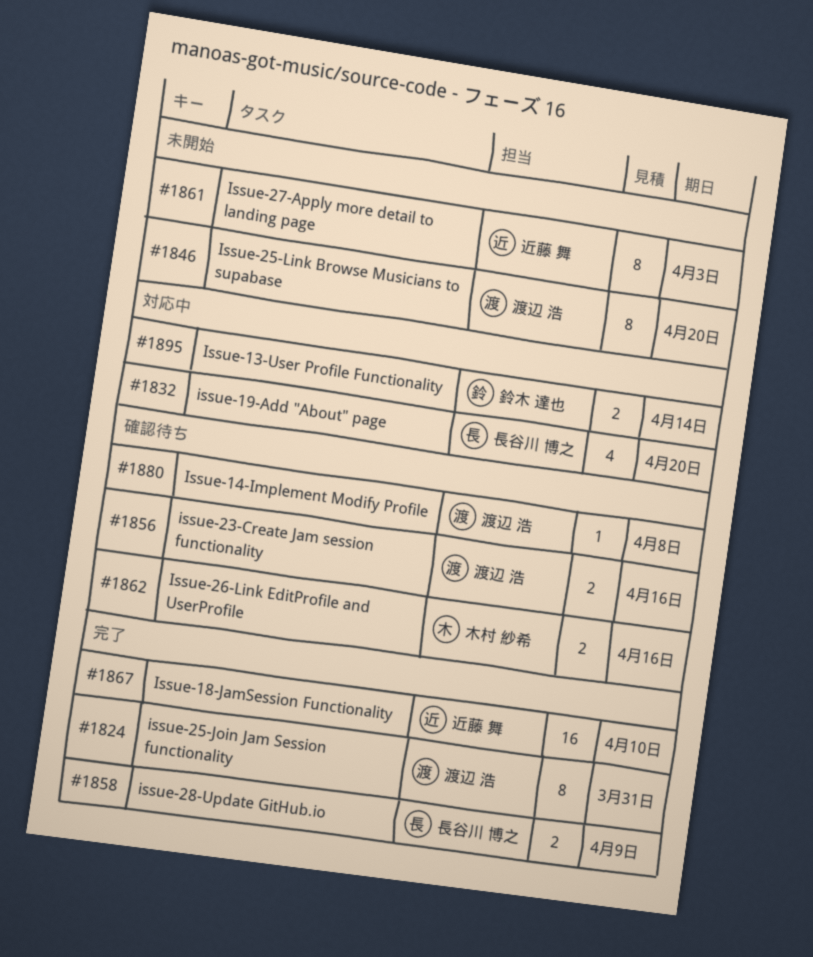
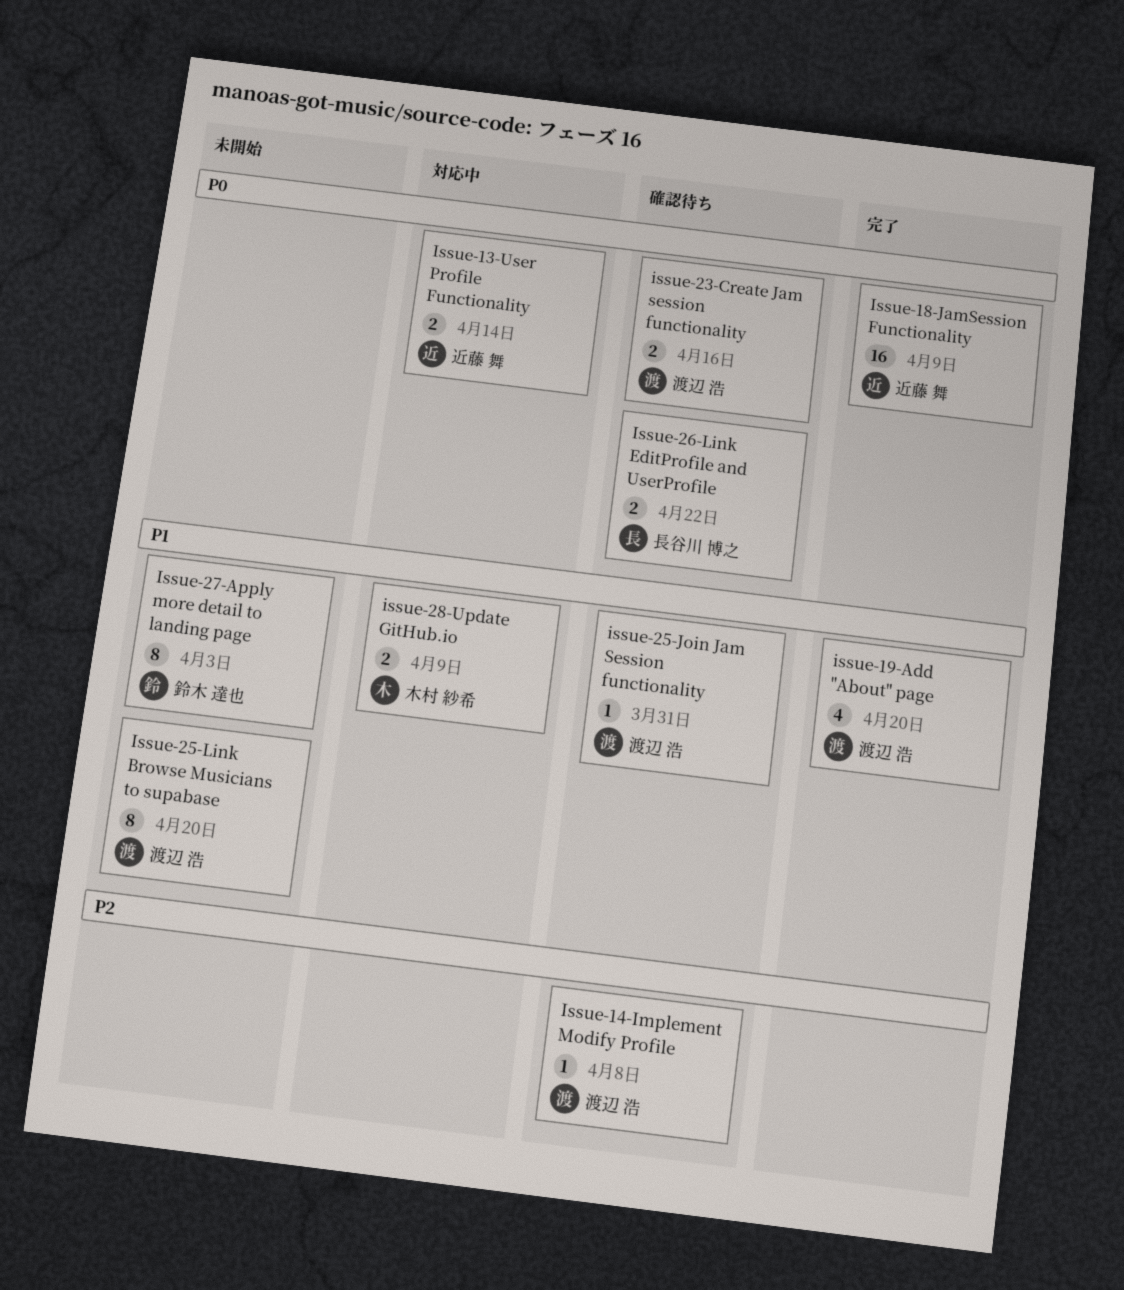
Issue-13-User Profile Functionality, owner: 鈴木 達也 -> 近藤 舞
Issue-18-JamSession Functionality, due: Apr 10 -> Apr 9
issue-19-Add "About" page, status: 対応中 -> 完了
issue-19-Add "About" page, owner: 長谷川 博之 -> 渡辺 浩
issue-25-Join Jam Session functionality, status: 完了 -> 確認待ち
issue-25-Join Jam Session functionality, estimate: 8 -> 1
Issue-26-Link EditProfile and UserProfile, owner: 木村 紗希 -> 長谷川 博之
Issue-26-Link EditProfile and UserProfile, due: Apr 16 -> Apr 22
Issue-27-Apply more detail to landing page, owner: 近藤 舞 -> 鈴木 達也
issue-28-Update GitHub.io, status: 完了 -> 対応中
issue-28-Update GitHub.io, owner: 長谷川 博之 -> 木村 紗希

